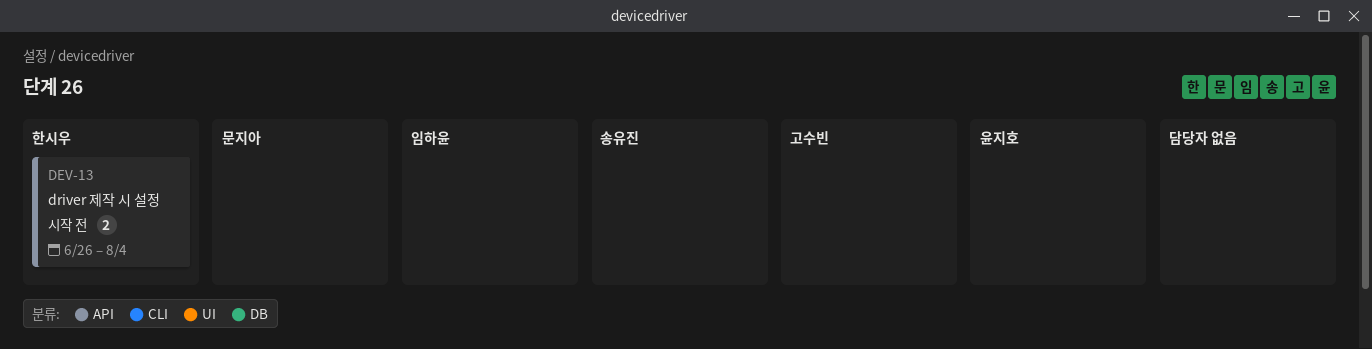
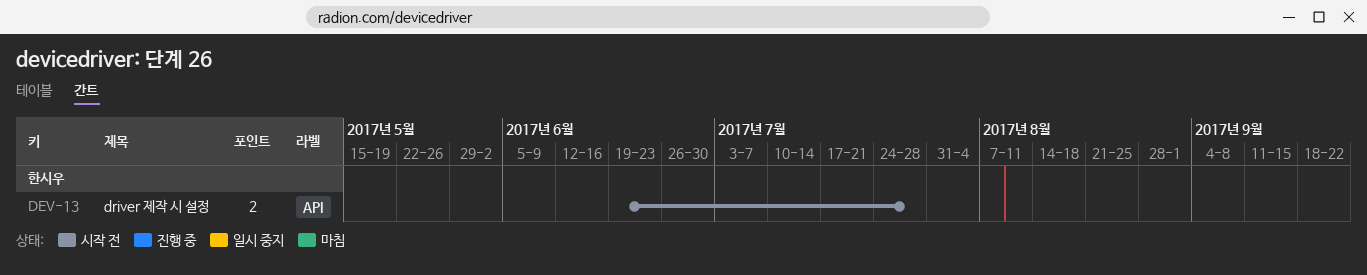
DEV-13, start: Jun 26 -> Jun 19
DEV-13, due: Aug 4 -> Jul 28

